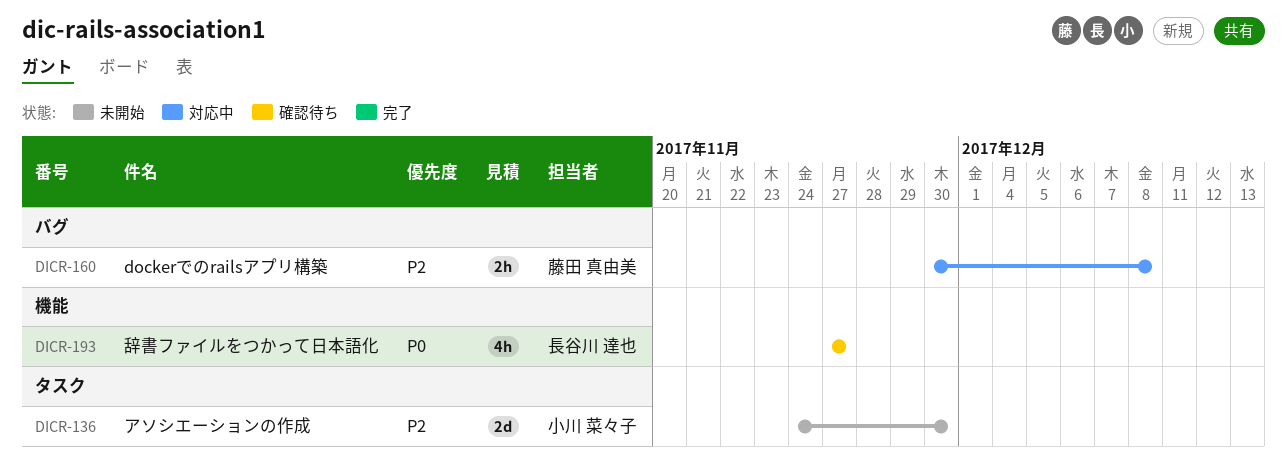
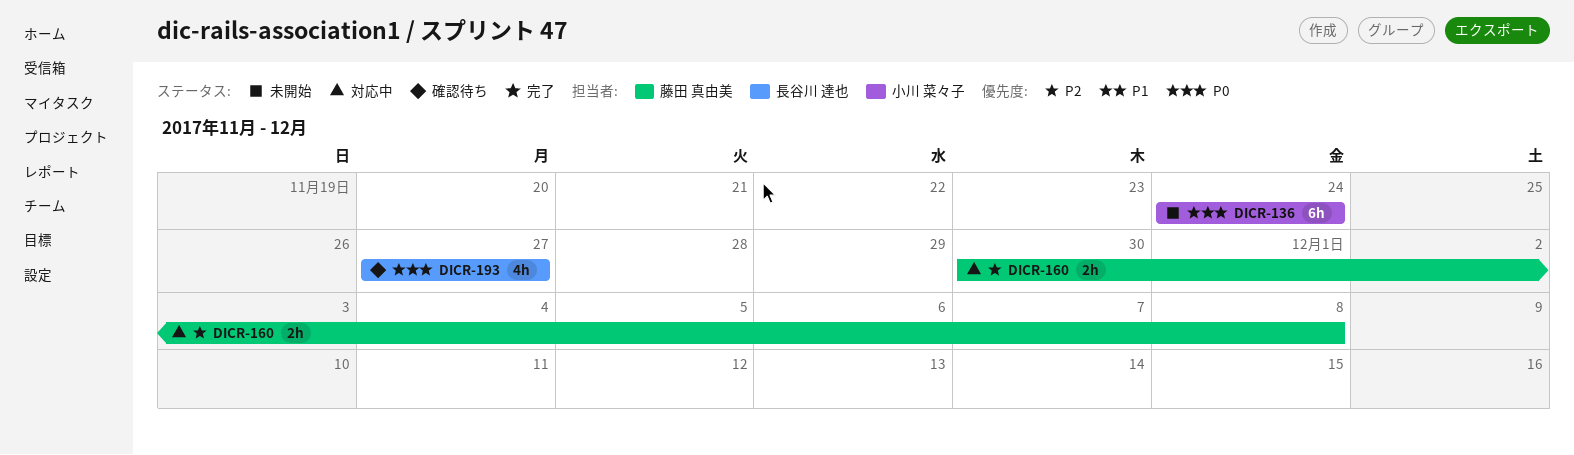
DICR-136, priority: P2 -> P0
DICR-136, estimate: 2d -> 6h
DICR-136, due: Nov 30 -> Nov 24

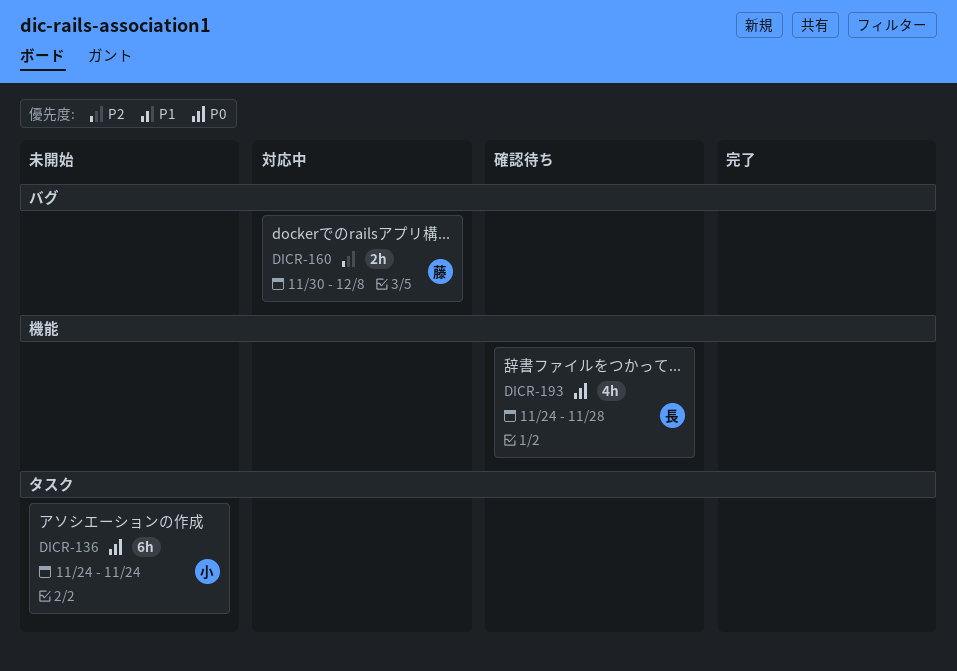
DICR-193, start: Nov 27 -> Nov 24
DICR-193, due: Nov 27 -> Nov 28

